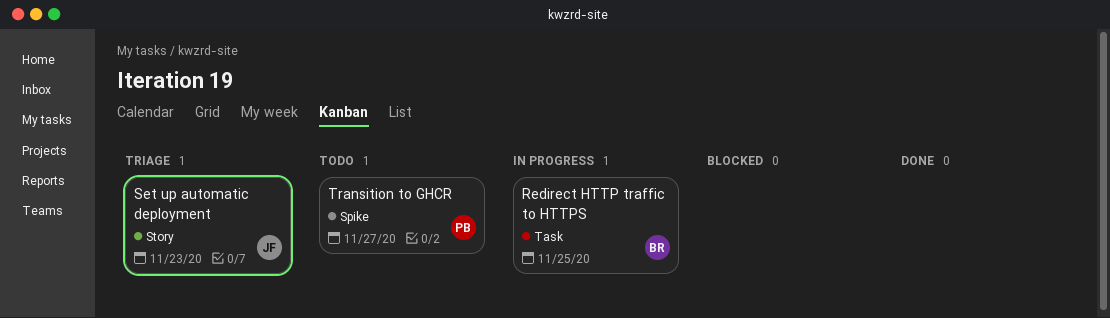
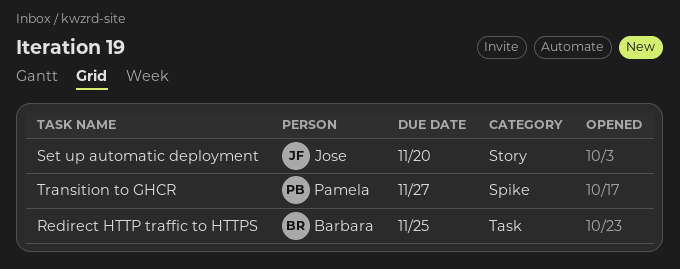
Set up automatic deployment, due: Nov 23 -> Nov 20

